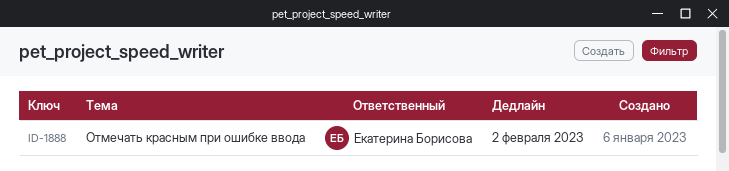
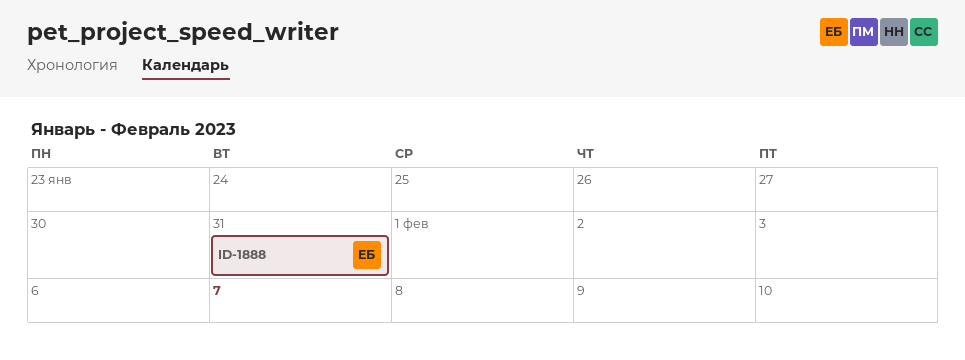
ID-1888, due: Feb 2 -> Jan 31

